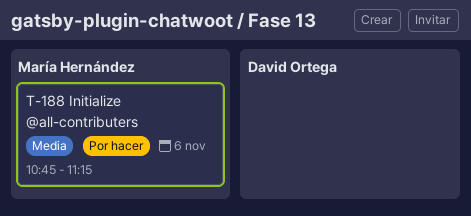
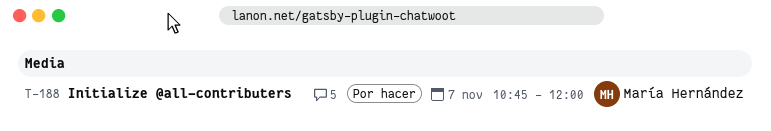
T-188, day: Nov 6 -> Nov 7
T-188, ends: 11:15 -> 12:00

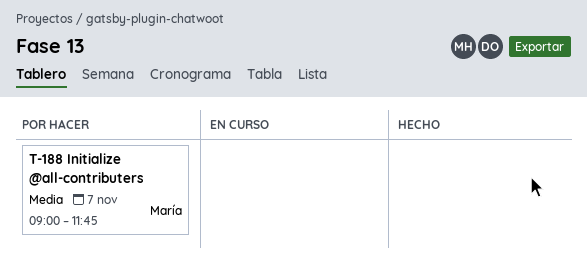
T-188, begins: 10:45 -> 09:00
T-188, ends: 12:00 -> 11:45

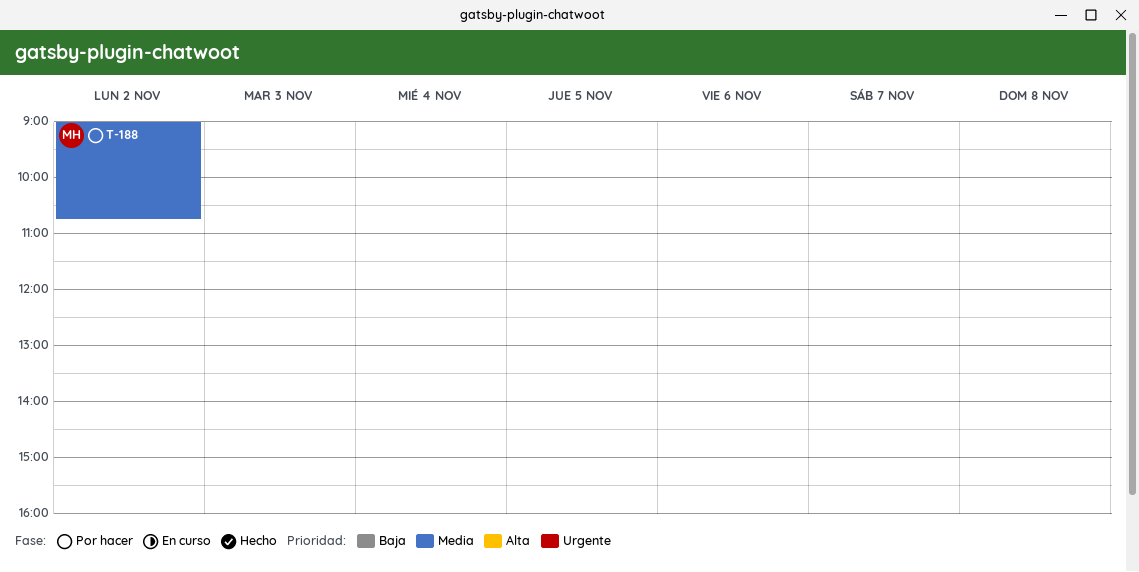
T-188, day: Nov 7 -> Nov 2
T-188, ends: 11:45 -> 10:45

